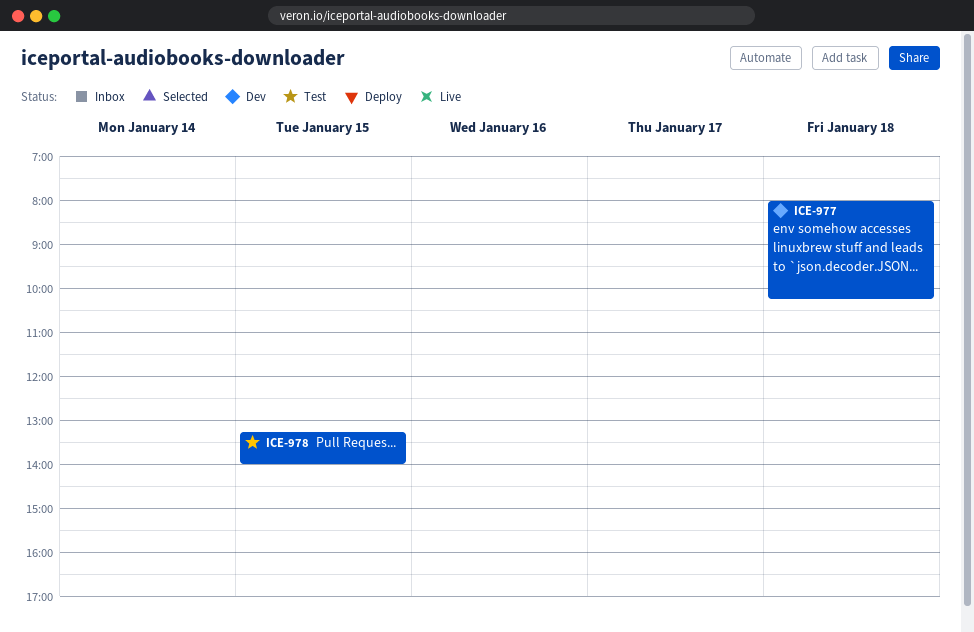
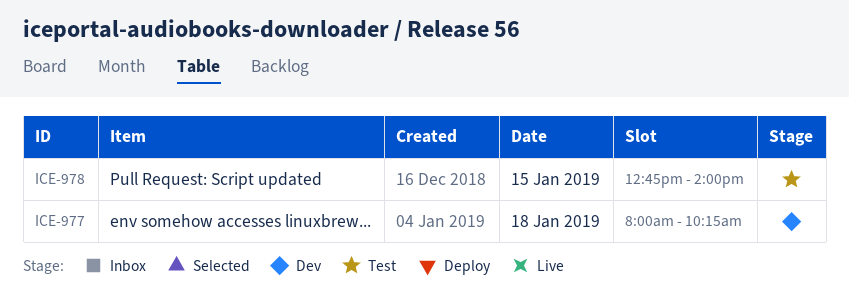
ICE-978, begins: 13:15 -> 12:45

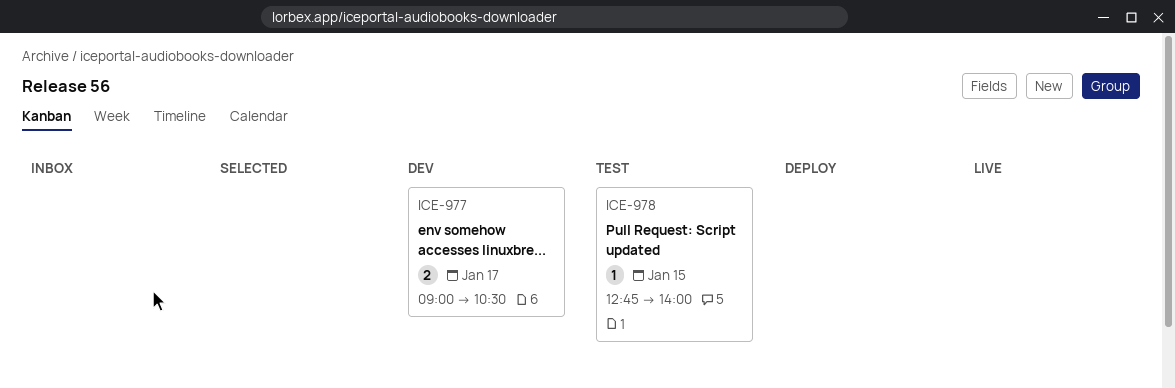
ICE-977, day: Jan 18 -> Jan 17
ICE-977, begins: 08:00 -> 09:00
ICE-977, ends: 10:15 -> 10:30

